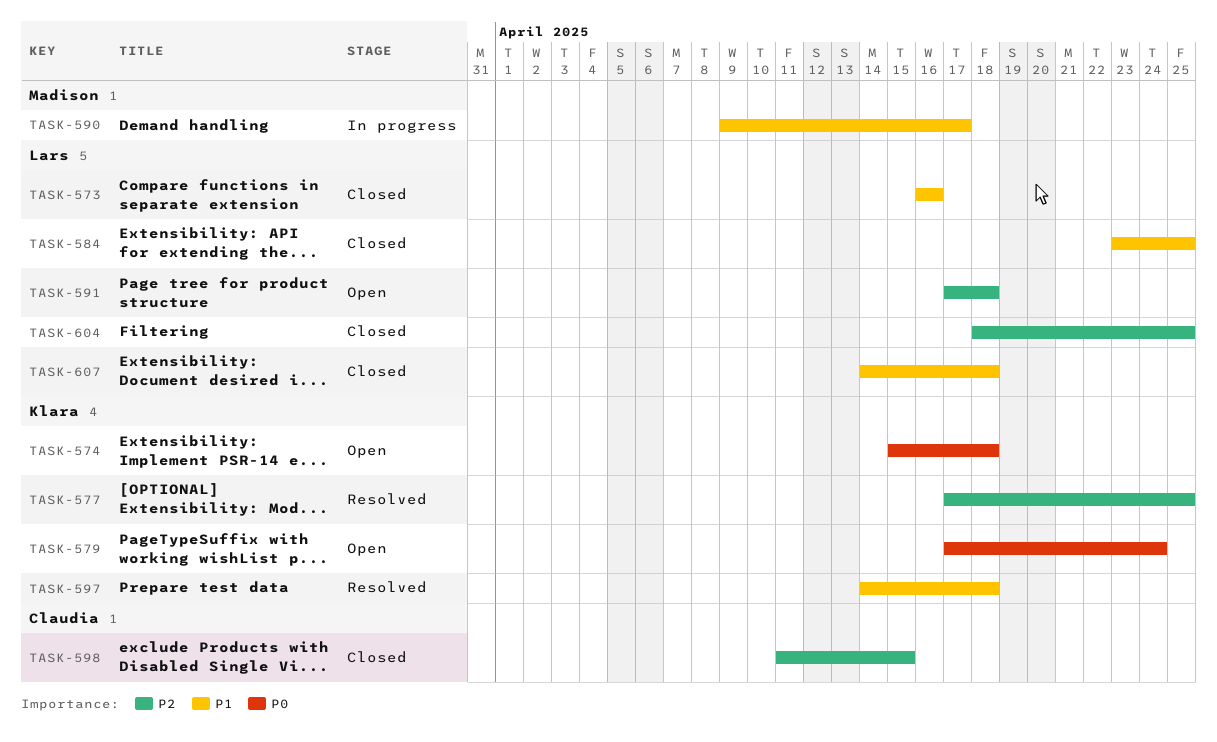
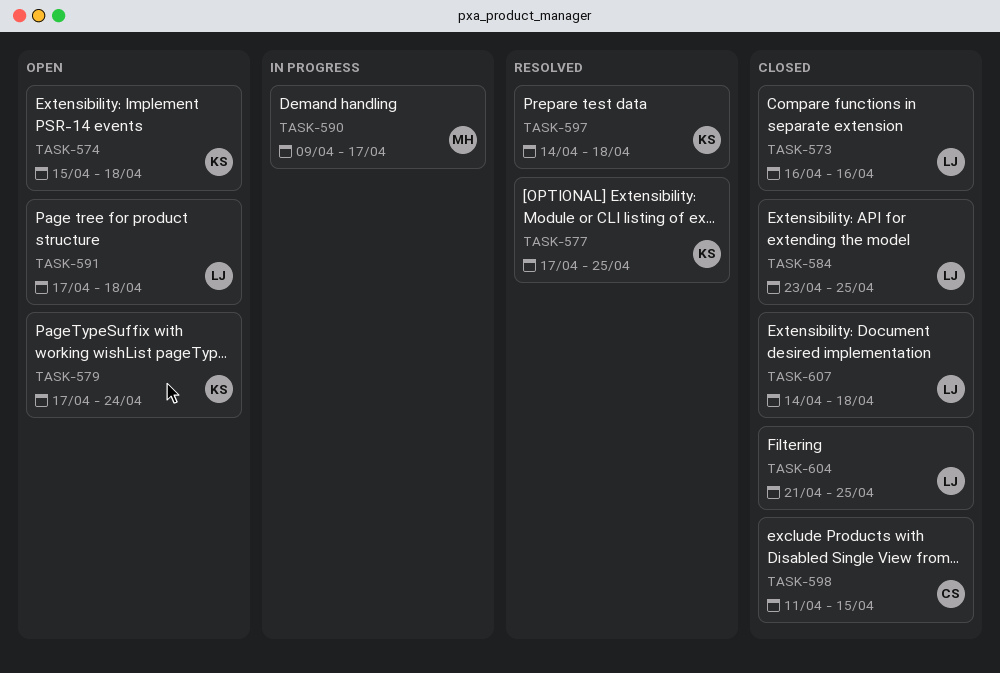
TASK-604, start: Apr 18 -> Apr 21

